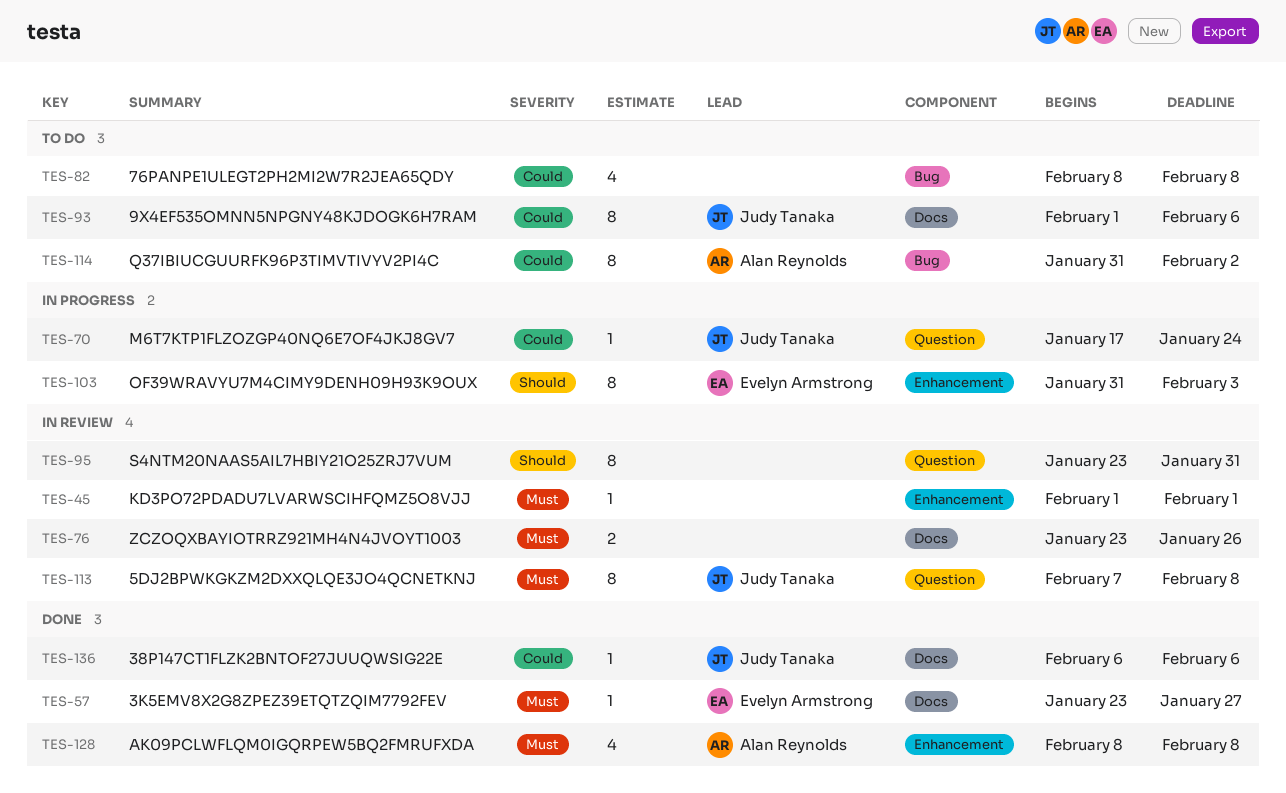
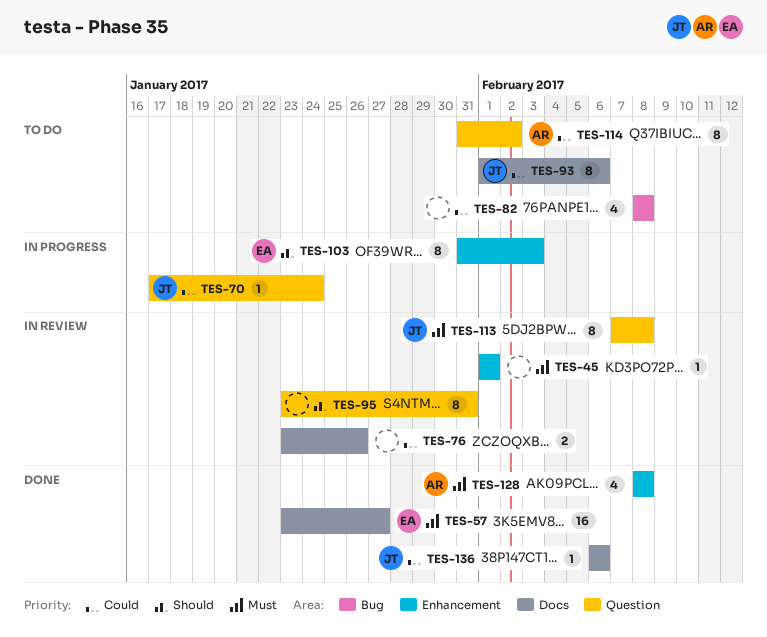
TES-57, estimate: 1 -> 16
TES-76, priority: Must -> Could
TES-114, label: Bug -> Question

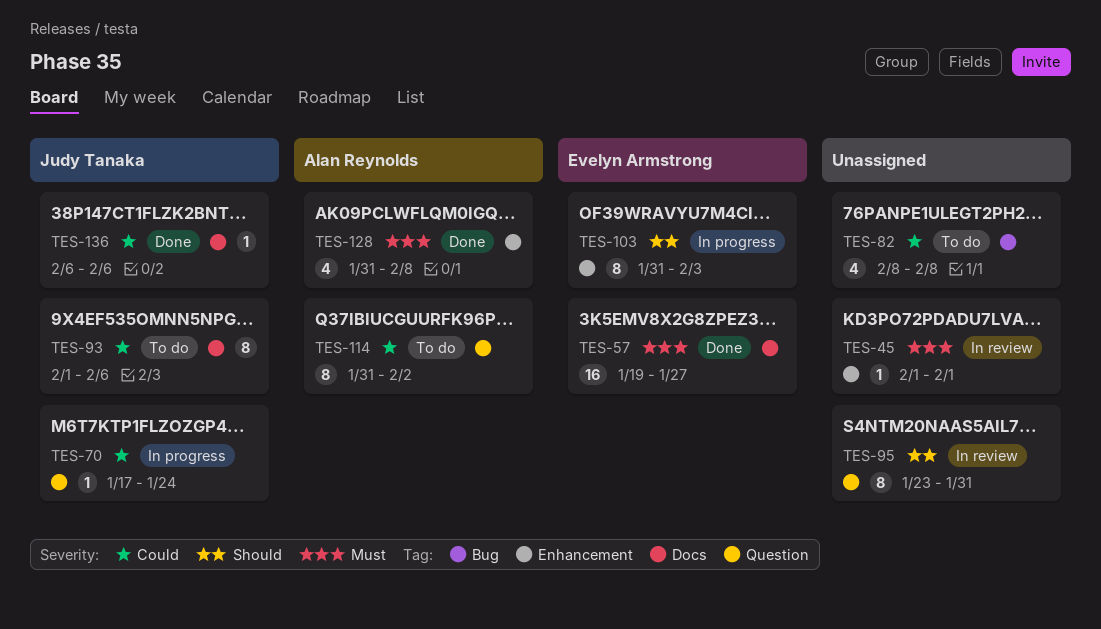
TES-57, start: Jan 23 -> Jan 19
TES-76: present -> none
TES-113: present -> none
TES-128, start: Feb 8 -> Jan 31

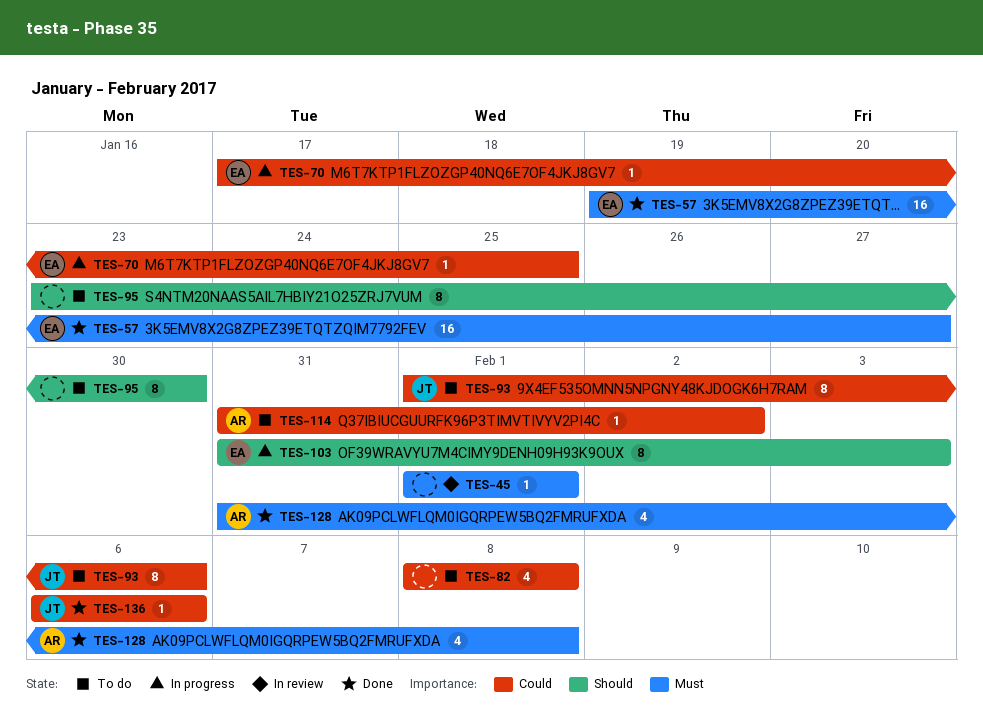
TES-70, owner: Judy Tanaka -> Evelyn Armstrong
TES-70, due: Jan 24 -> Jan 25
TES-95, status: In review -> To do
TES-95, due: Jan 31 -> Jan 30
TES-114, estimate: 8 -> 1

